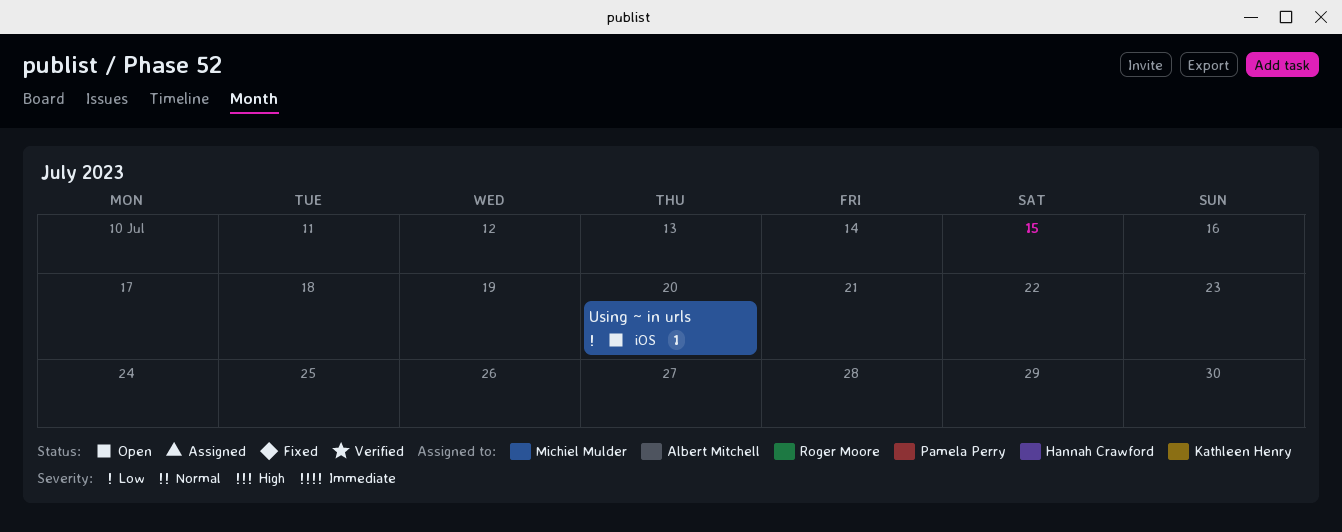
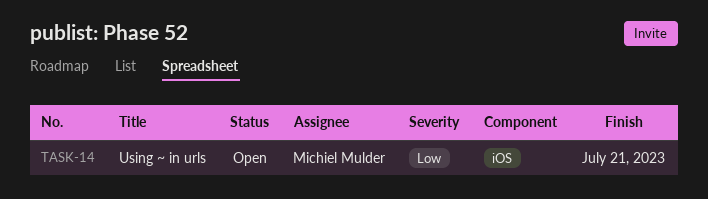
Using ~ in urls, due: Jul 20 -> Jul 21

